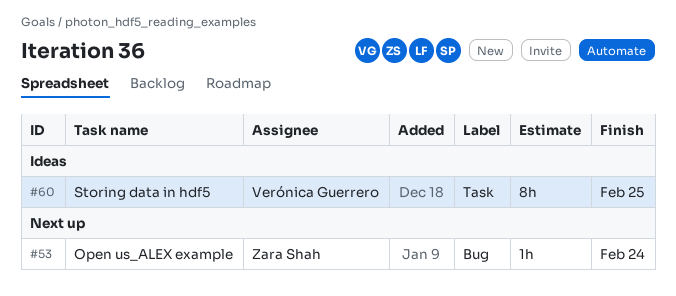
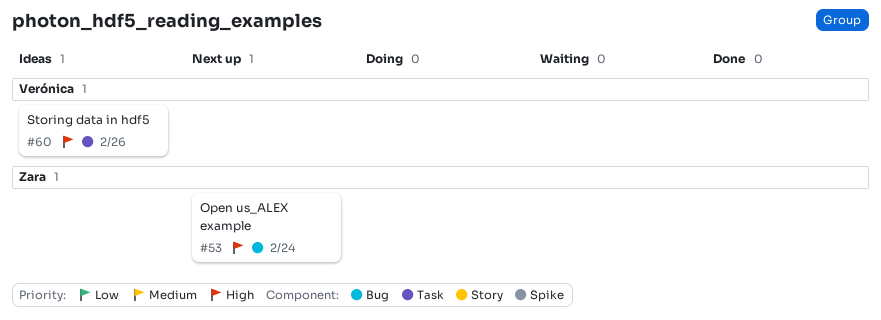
#60, due: Feb 25 -> Feb 26

